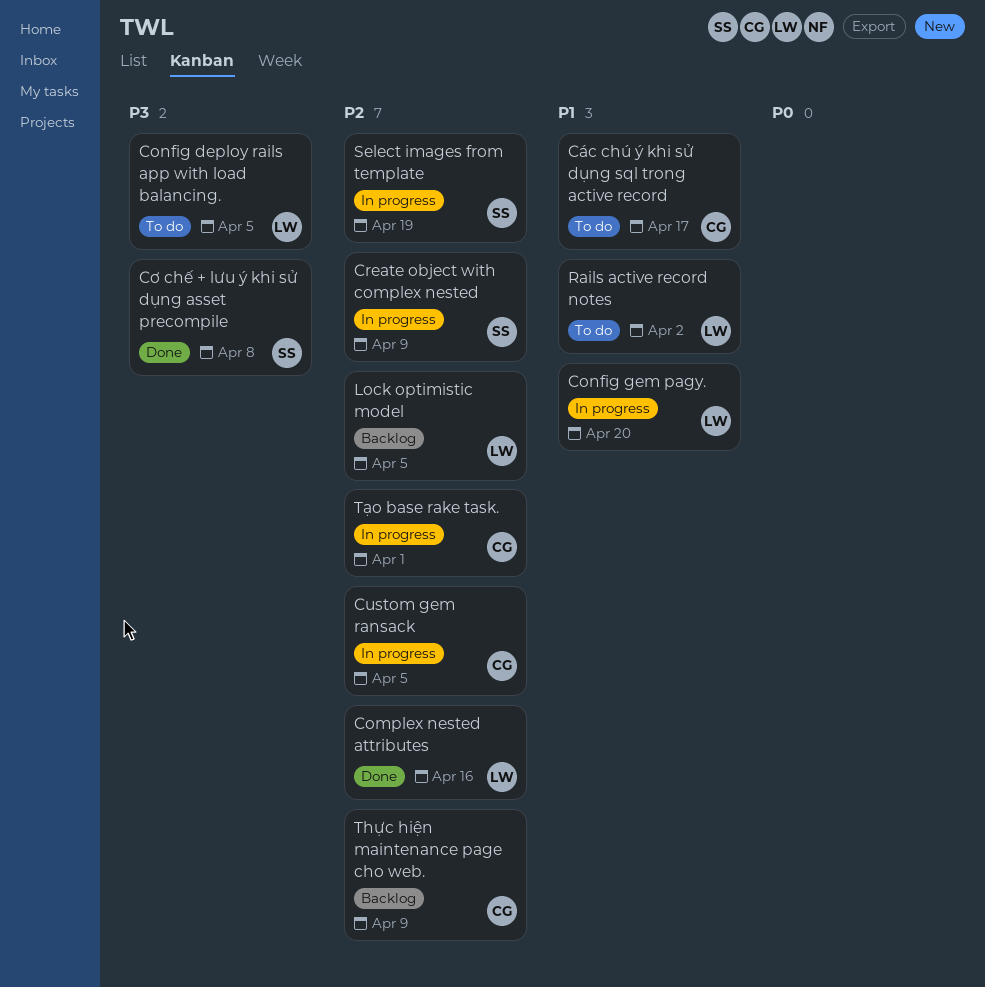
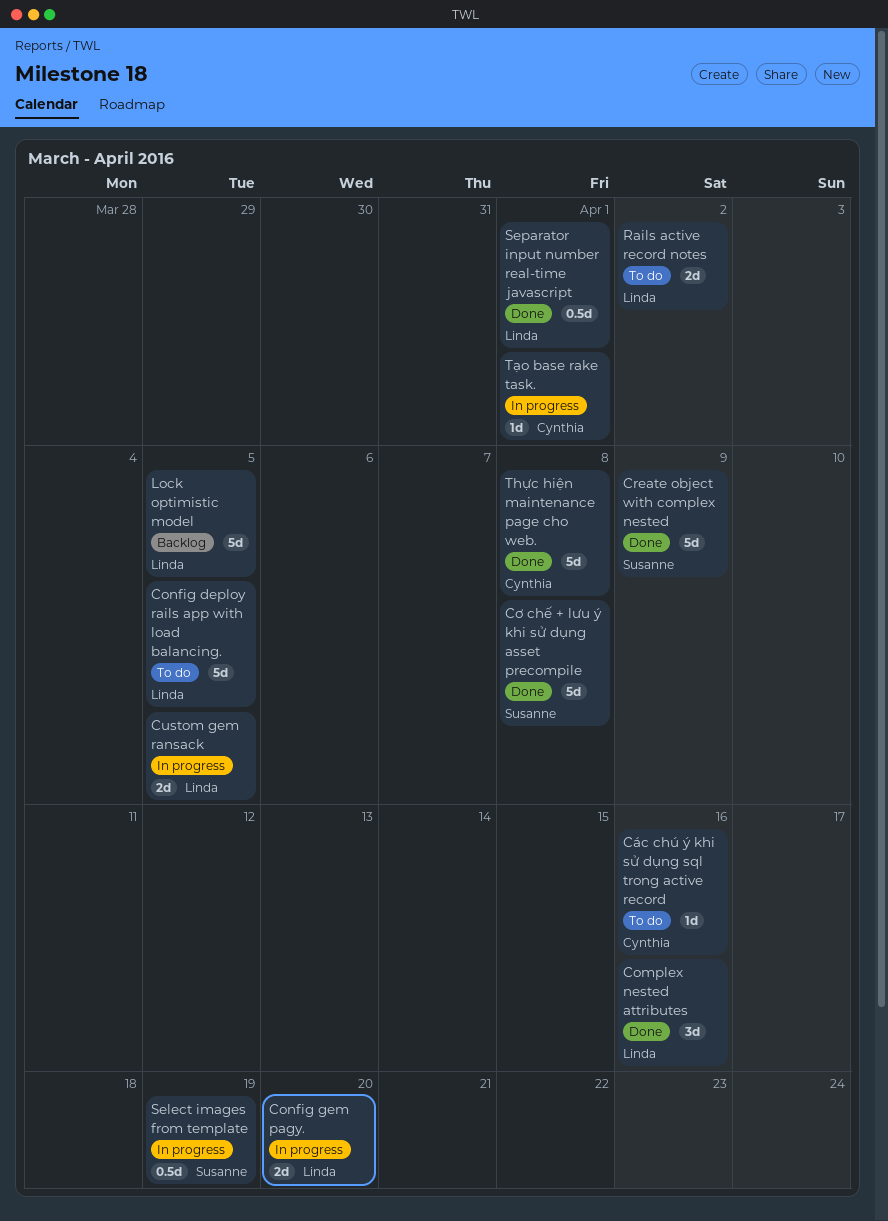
Create object with complex nested, status: In progress -> Done
Custom gem ransack, owner: Cynthia -> Linda
Các chú ý khi sử dụng sql trong active record, due: Apr 17 -> Apr 16
Separator input number real-time javascript: none -> present
Thực hiện maintenance page cho web., status: Backlog -> Done
Thực hiện maintenance page cho web., due: Apr 9 -> Apr 8

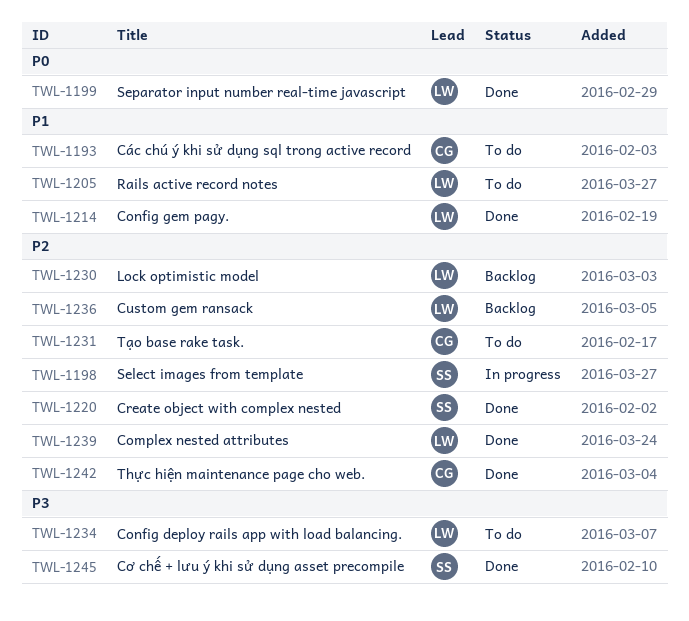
Config gem pagy., status: In progress -> Done
Custom gem ransack, status: In progress -> Backlog
Tạo base rake task., status: In progress -> To do

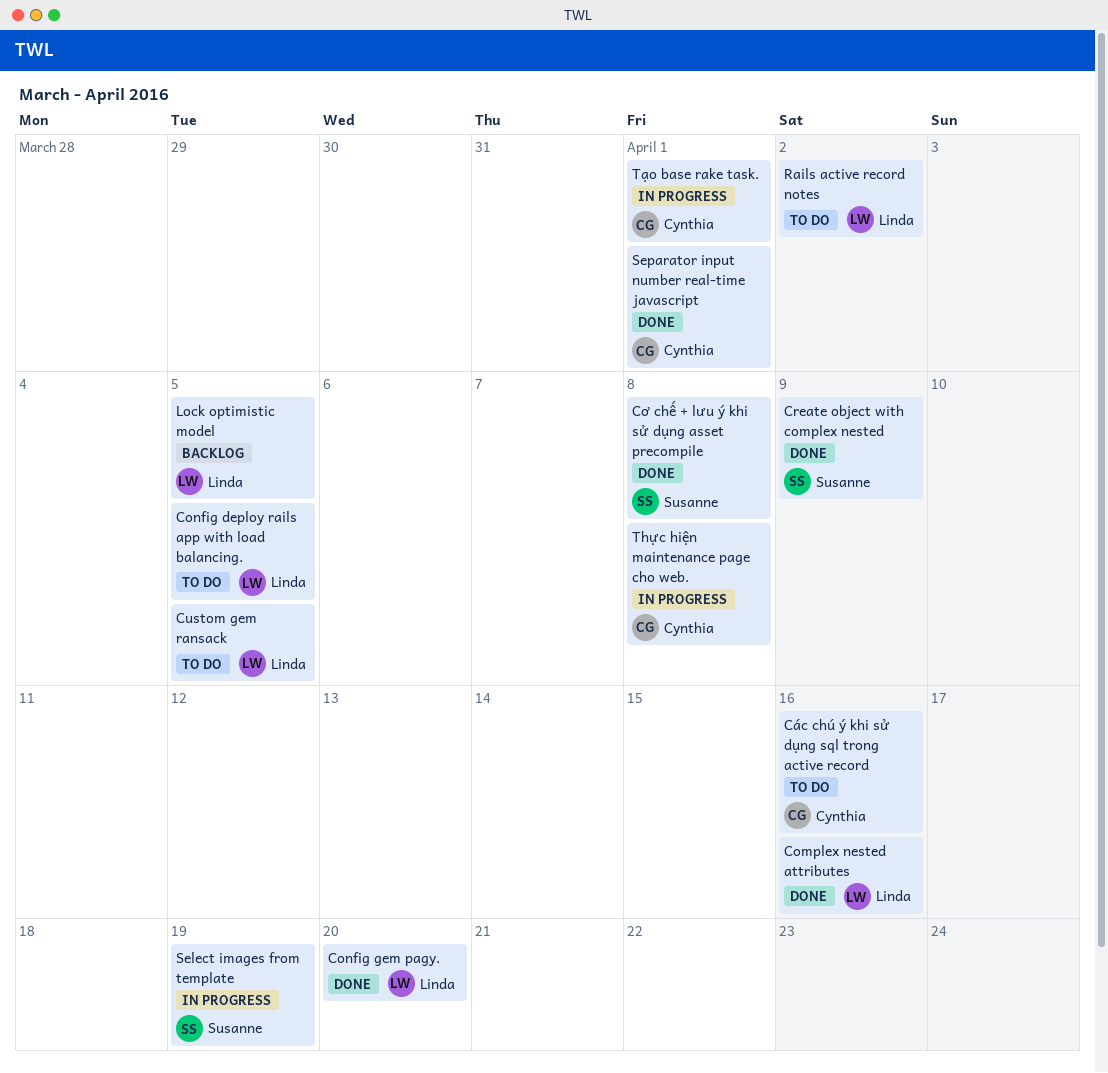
Custom gem ransack, status: Backlog -> To do
Separator input number real-time javascript, owner: Linda -> Cynthia
Thực hiện maintenance page cho web., status: Done -> In progress
Tạo base rake task., status: To do -> In progress

